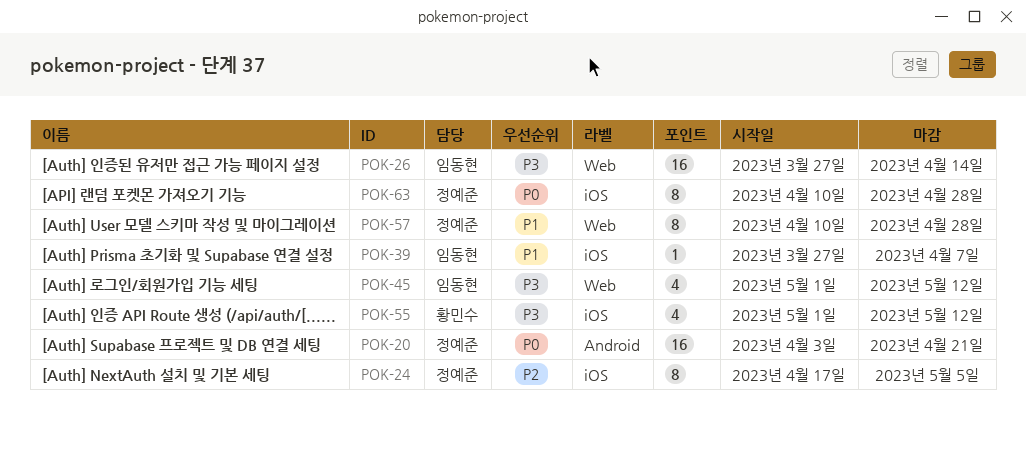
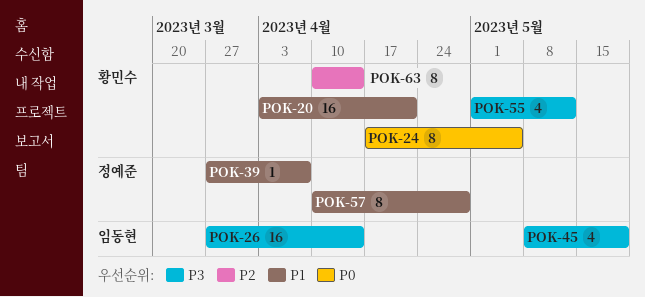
POK-20, owner: 정예준 -> 황민수
POK-20, priority: P0 -> P1
POK-24, owner: 정예준 -> 황민수
POK-24, priority: P2 -> P0
POK-39, owner: 임동현 -> 정예준
POK-45, start: May 1 -> May 8
POK-45, due: May 12 -> May 19
POK-63, owner: 정예준 -> 황민수
POK-63, priority: P0 -> P2
POK-63, due: Apr 28 -> Apr 14

